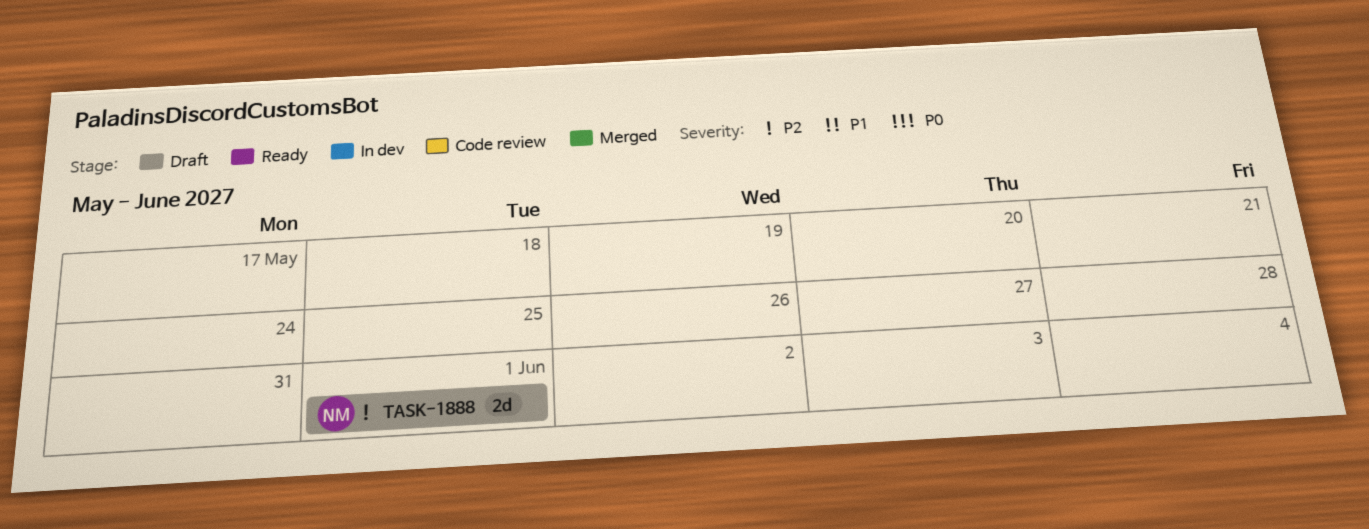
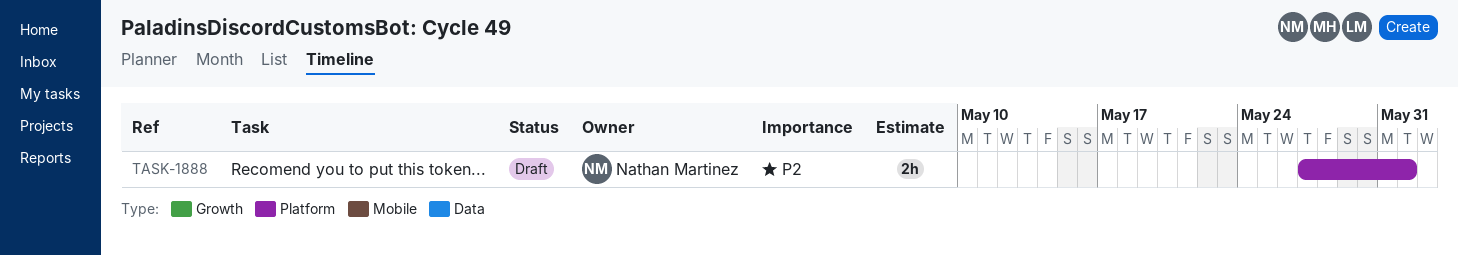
TASK-1888, estimate: 2d -> 2h
TASK-1888, start: Jun 1 -> May 27

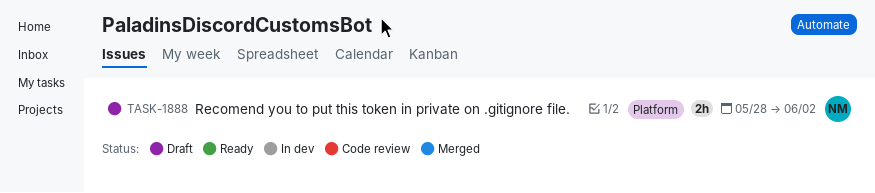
TASK-1888, start: May 27 -> May 28
TASK-1888, due: Jun 1 -> Jun 2

